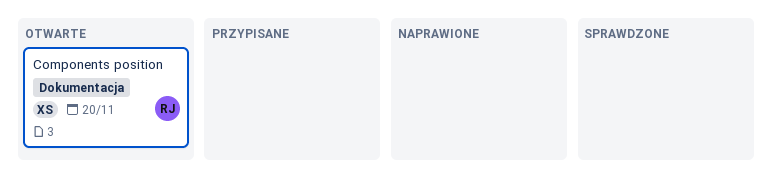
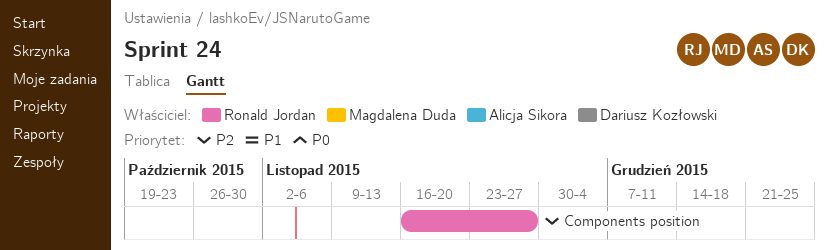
Components position, due: Nov 20 -> Nov 27

